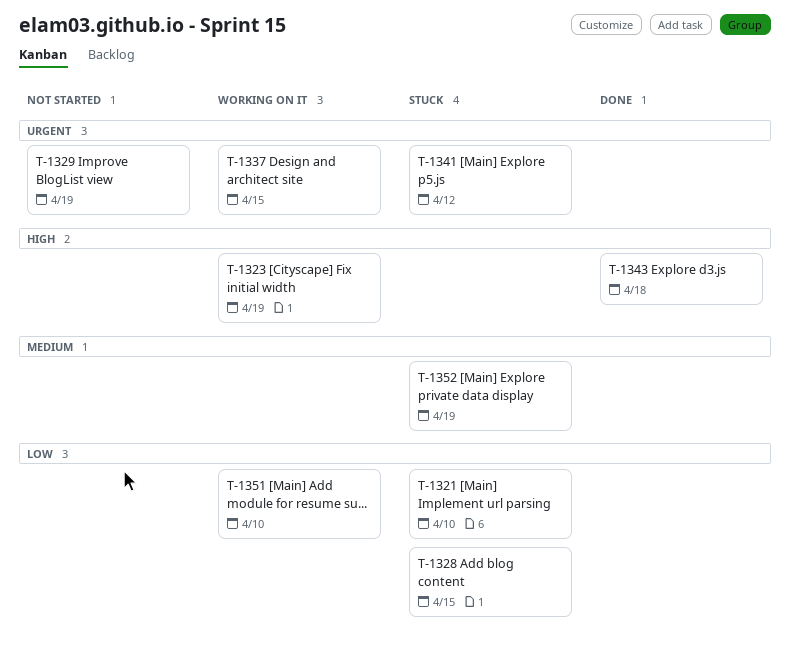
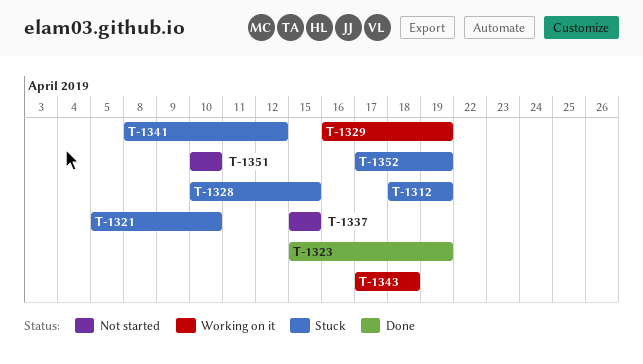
T-1312: none -> present
T-1323, status: Working on it -> Done
T-1329, status: Not started -> Working on it
T-1337, status: Working on it -> Not started
T-1343, status: Done -> Working on it
T-1351, status: Working on it -> Not started

